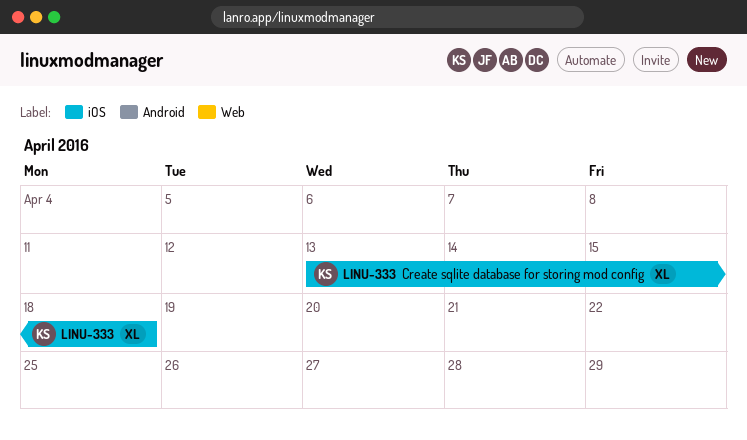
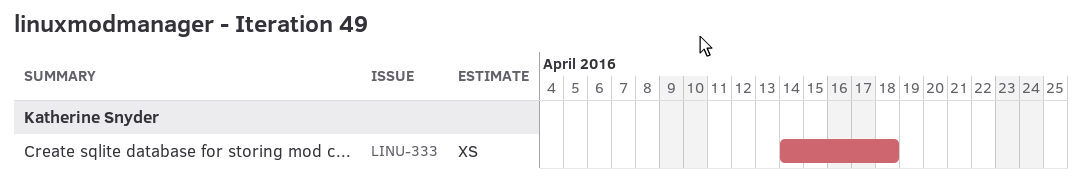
LINU-333, estimate: XL -> XS
LINU-333, start: Apr 13 -> Apr 14

